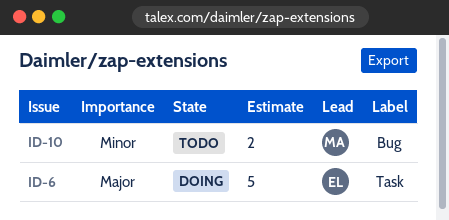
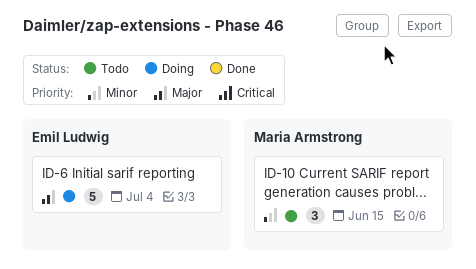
ID-10, estimate: 2 -> 3

